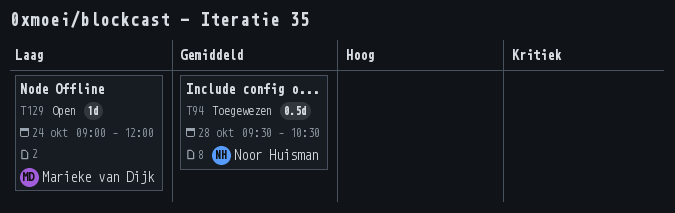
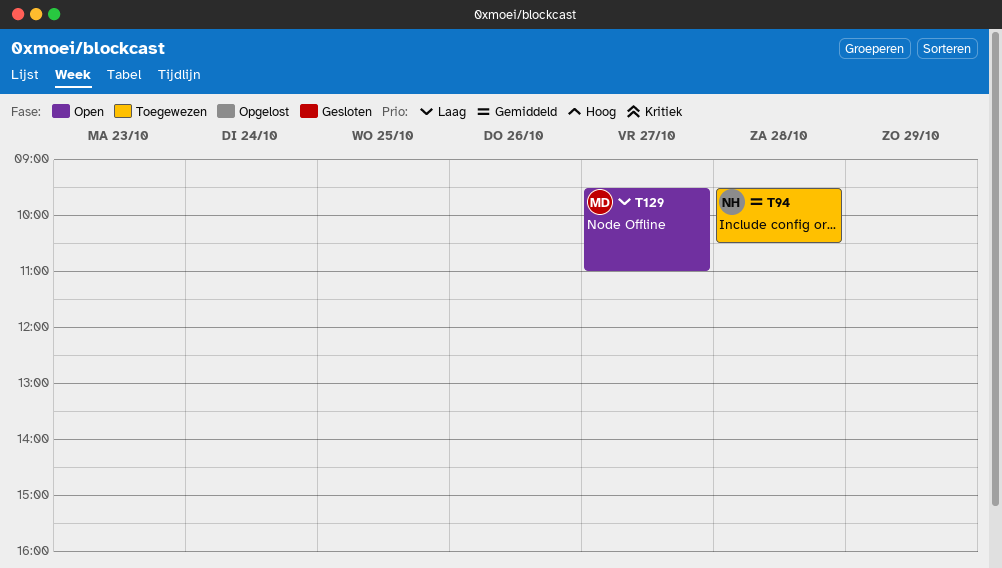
T129, day: Oct 24 -> Oct 27
T129, begins: 09:00 -> 09:30
T129, ends: 12:00 -> 11:00

